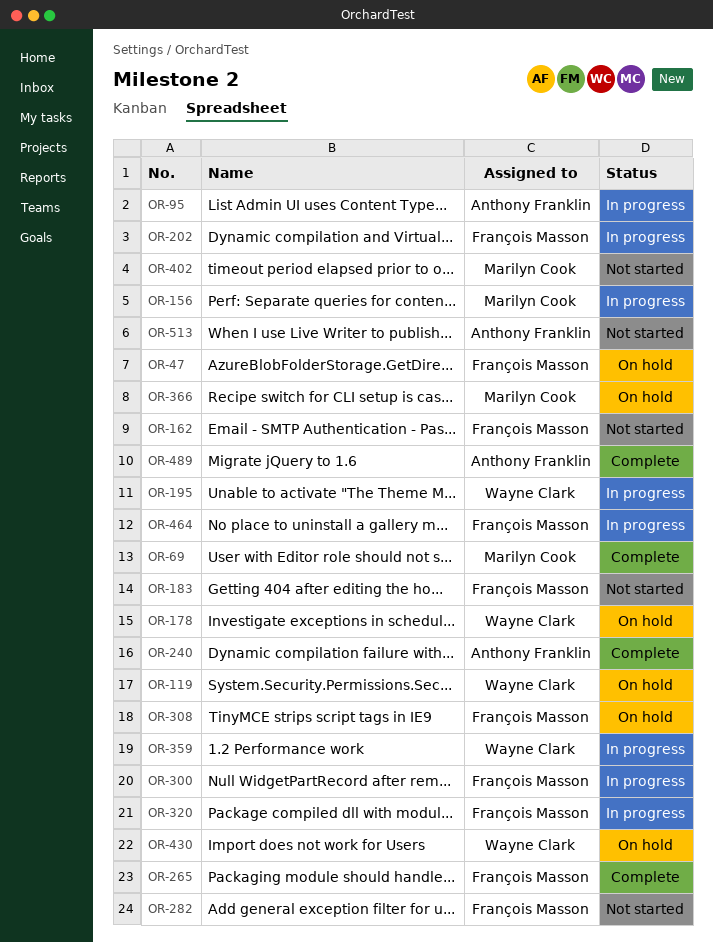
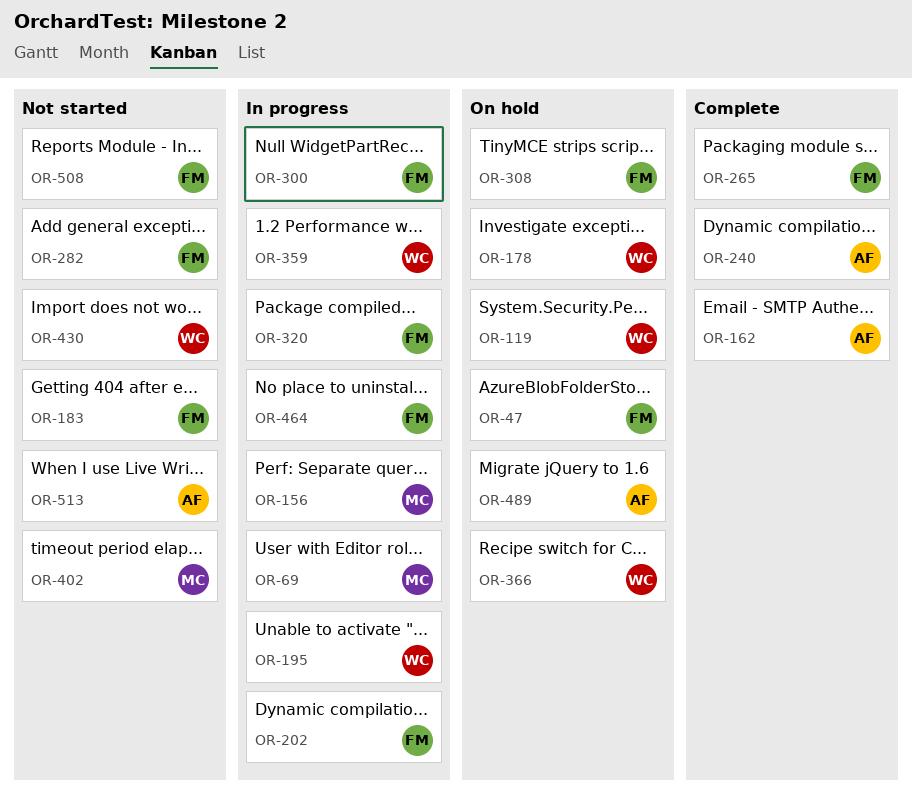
OR-69, status: Complete -> In progress
OR-95: present -> none
OR-162, status: Not started -> Complete
OR-162, owner: François Masson -> Anthony Franklin
OR-366, owner: Marilyn Cook -> Wayne Clark
OR-430, status: On hold -> Not started
OR-489, status: Complete -> On hold
OR-508: none -> present

